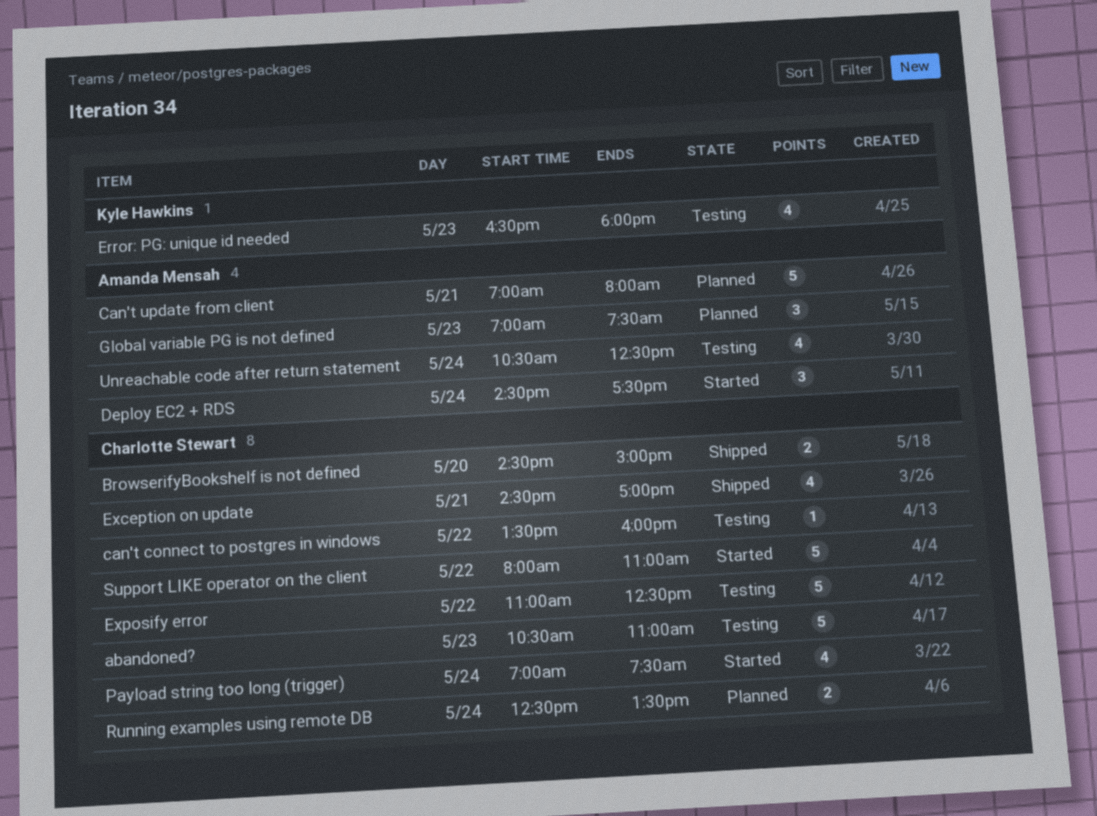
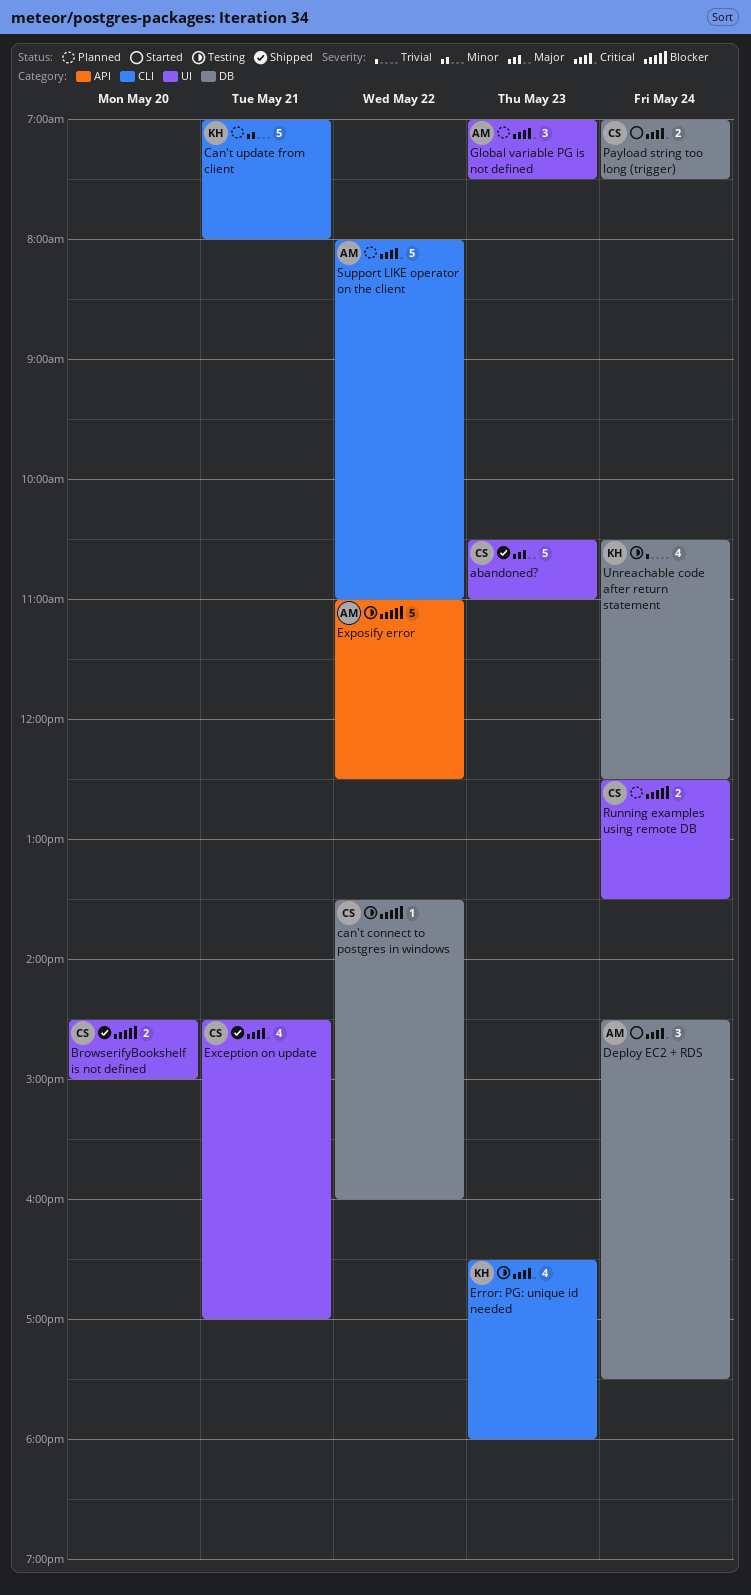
abandoned?, status: Testing -> Shipped
Can't update from client, owner: Amanda Mensah -> Kyle Hawkins
Exposify error, owner: Charlotte Stewart -> Amanda Mensah
Payload string too long (trigger), estimate: 4 -> 2
Support LIKE operator on the client, status: Started -> Planned
Support LIKE operator on the client, owner: Charlotte Stewart -> Amanda Mensah
Unreachable code after return statement, owner: Amanda Mensah -> Kyle Hawkins

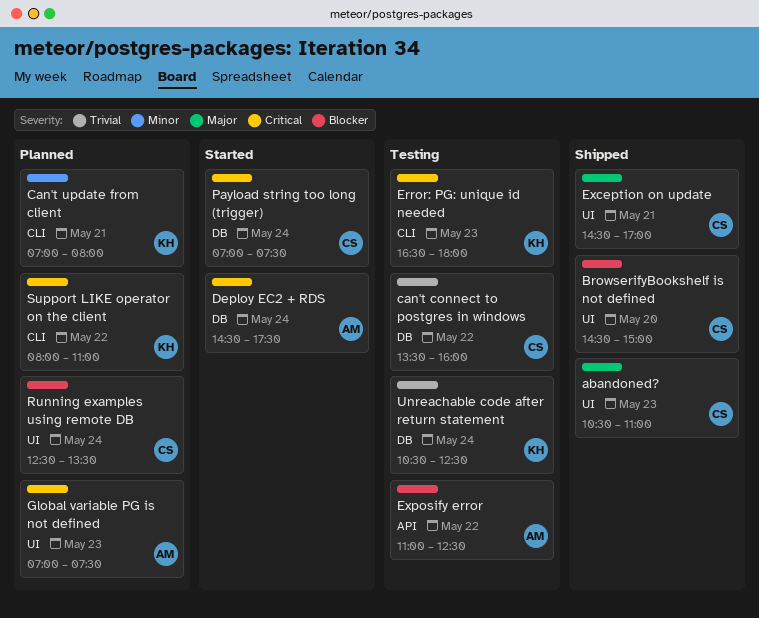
can't connect to postgres in windows, priority: Blocker -> Trivial
Exception on update, priority: Critical -> Major
Support LIKE operator on the client, owner: AM -> KH

